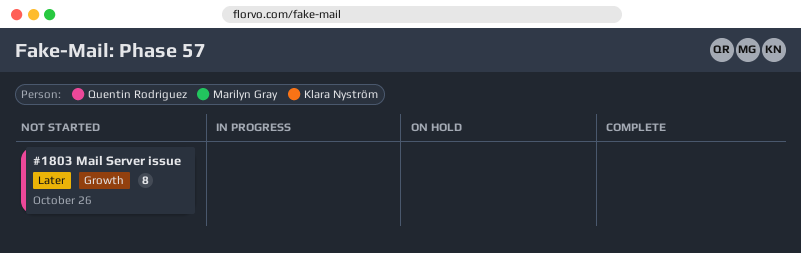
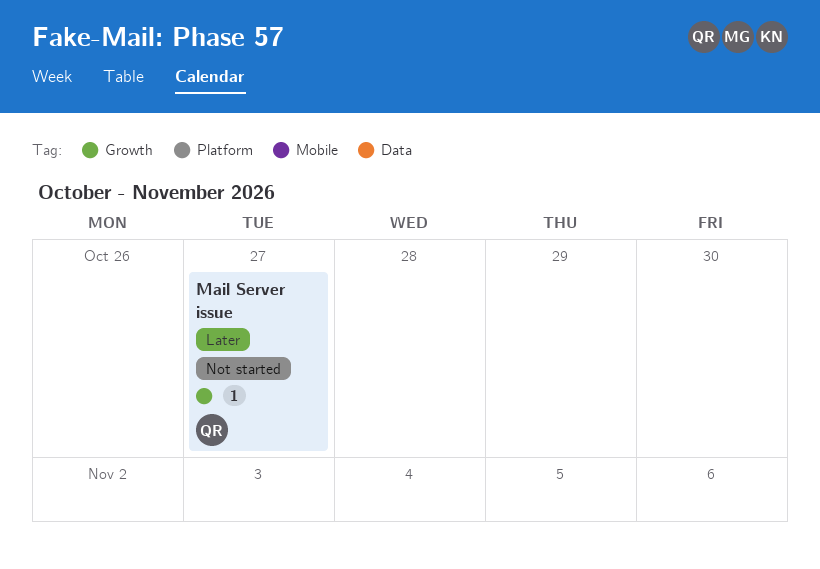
Mail Server issue, estimate: 8 -> 1
Mail Server issue, due: Oct 26 -> Oct 27

